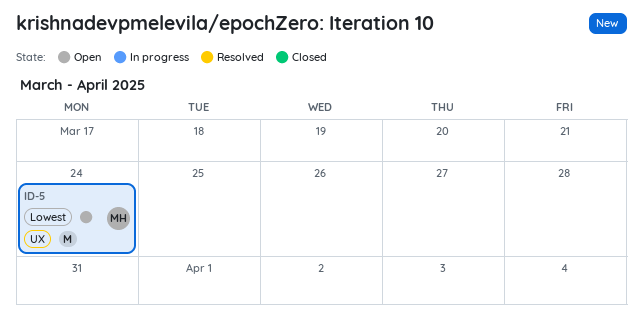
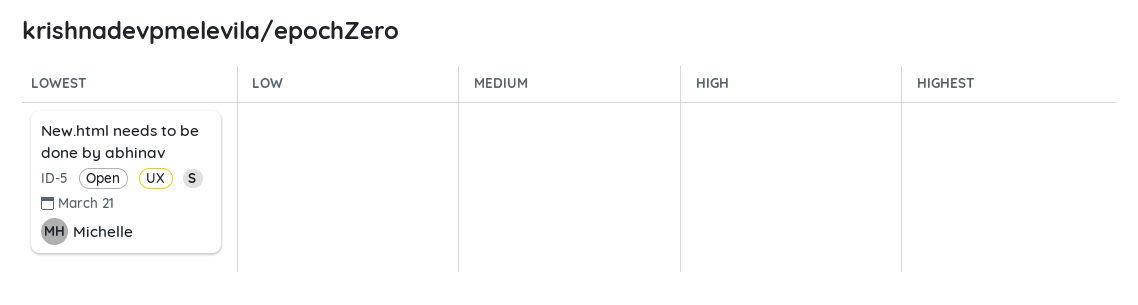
ID-5, estimate: M -> S
ID-5, due: Mar 24 -> Mar 21

